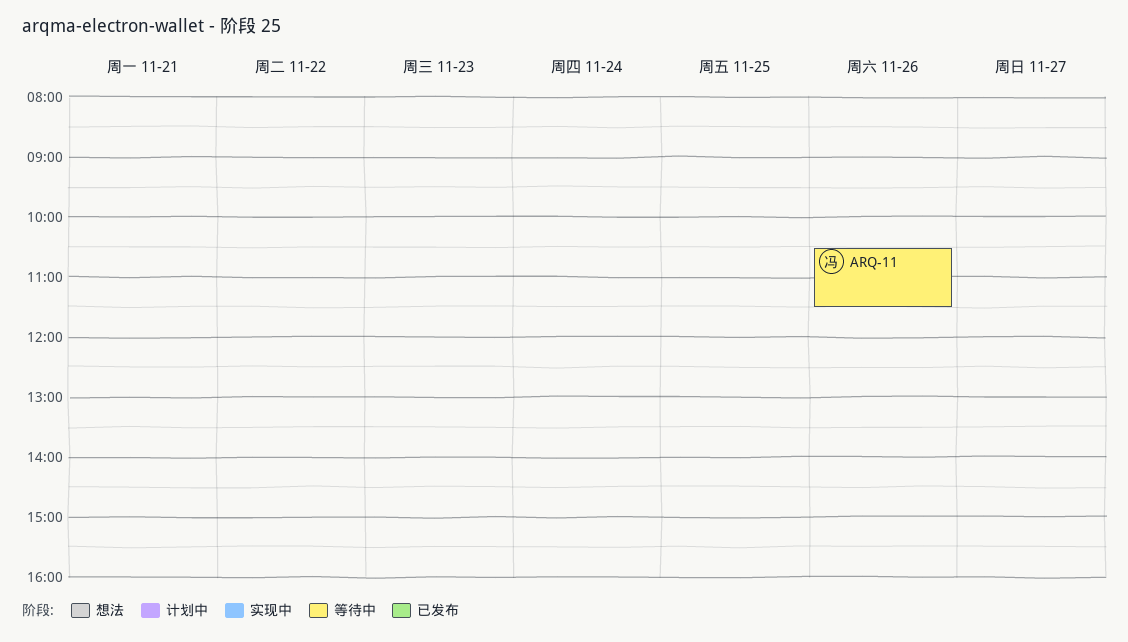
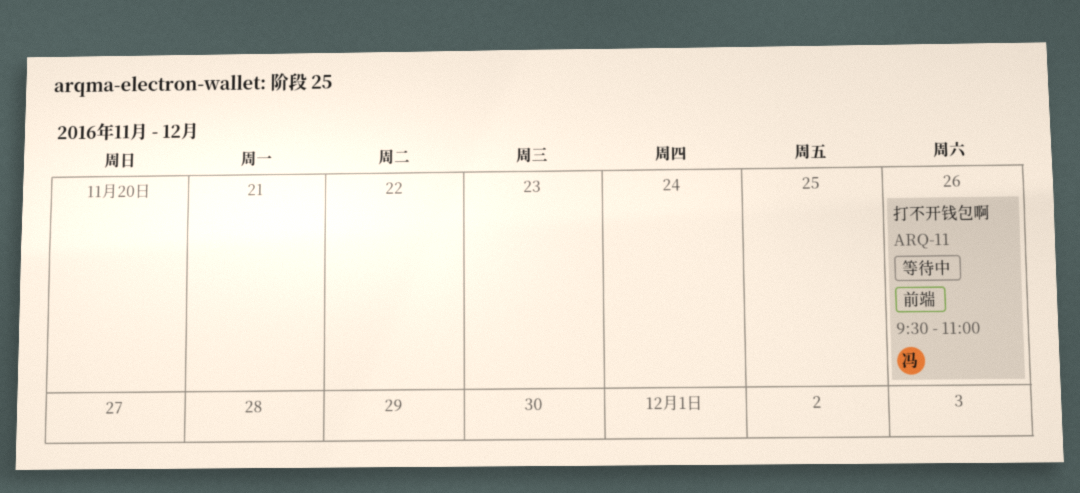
ARQ-11, begins: 10:30 -> 09:30
ARQ-11, ends: 11:30 -> 11:00

